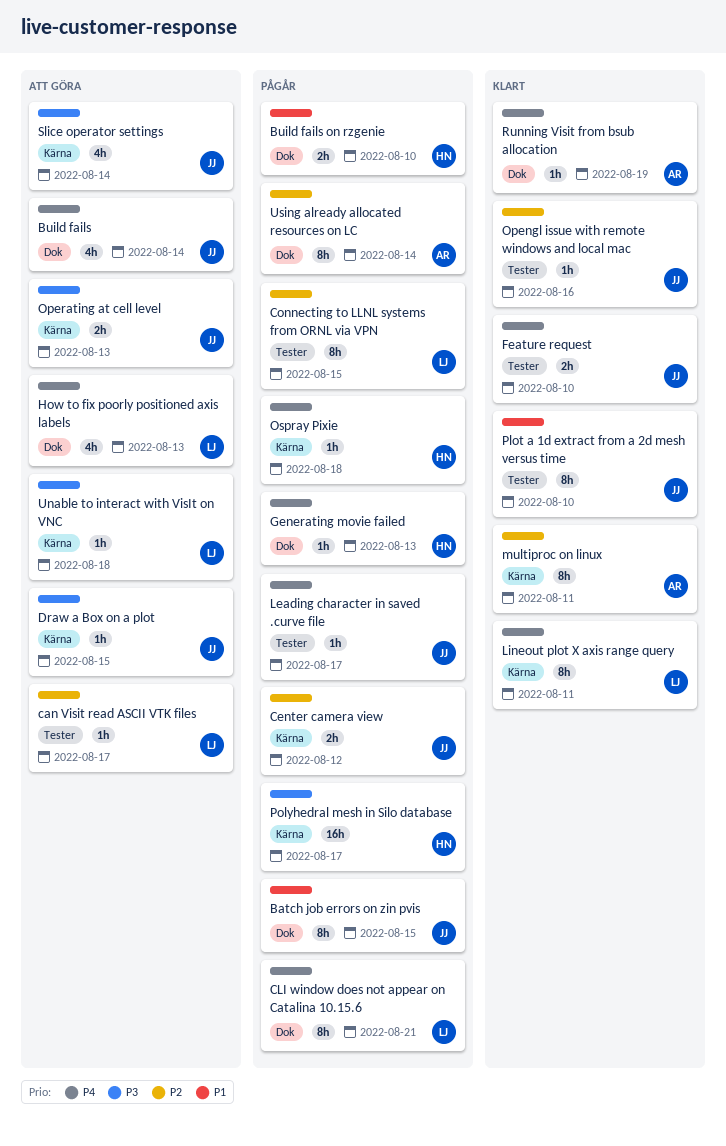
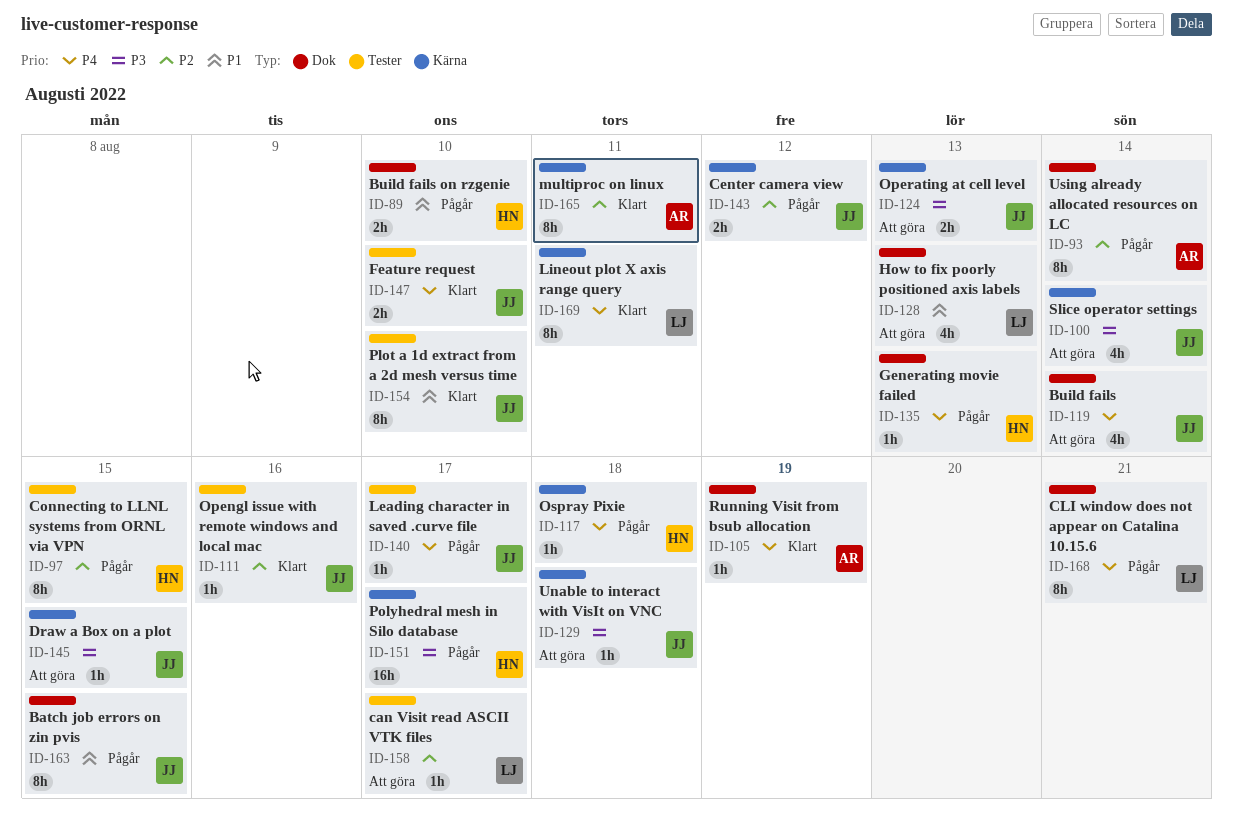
Connecting to LLNL systems from ORNL via VPN, owner: LJ -> HN
How to fix poorly positioned axis labels, priority: P4 -> P1
Unable to interact with VisIt on VNC, owner: LJ -> JJ

